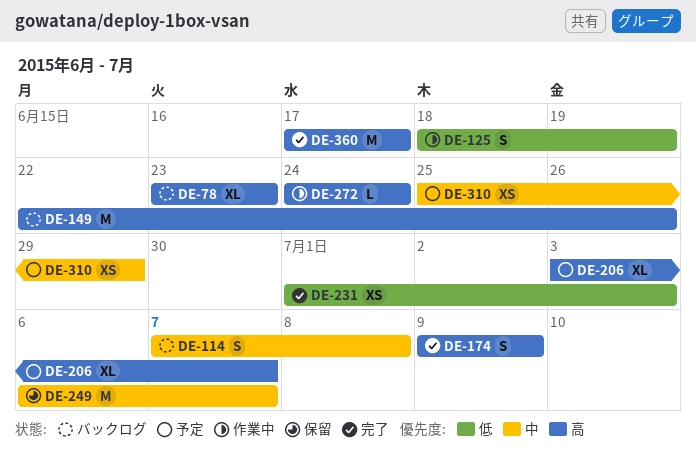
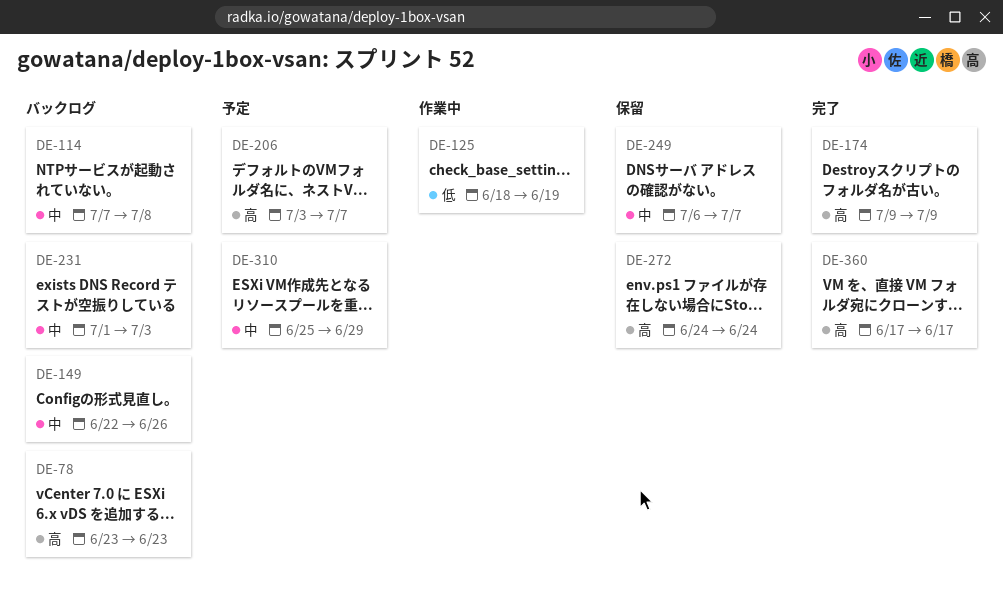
DE-149, priority: 高 -> 中
DE-231, status: 完了 -> バックログ
DE-231, priority: 低 -> 中
DE-272, status: 作業中 -> 保留

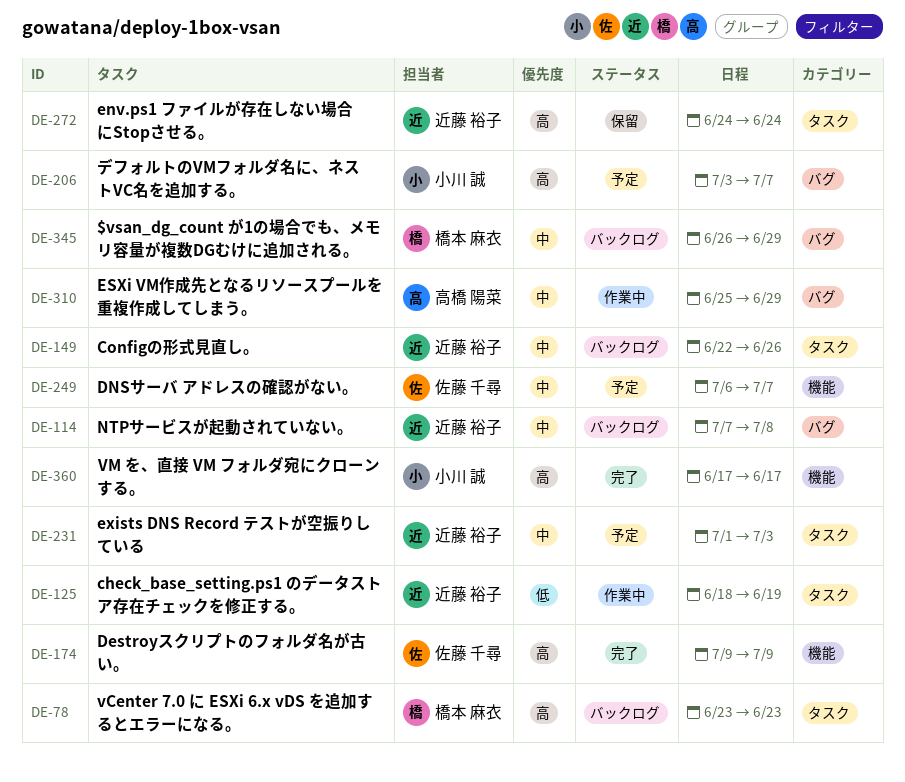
DE-231, status: バックログ -> 予定
DE-249, status: 保留 -> 予定
DE-310, status: 予定 -> 作業中
DE-345: none -> present

